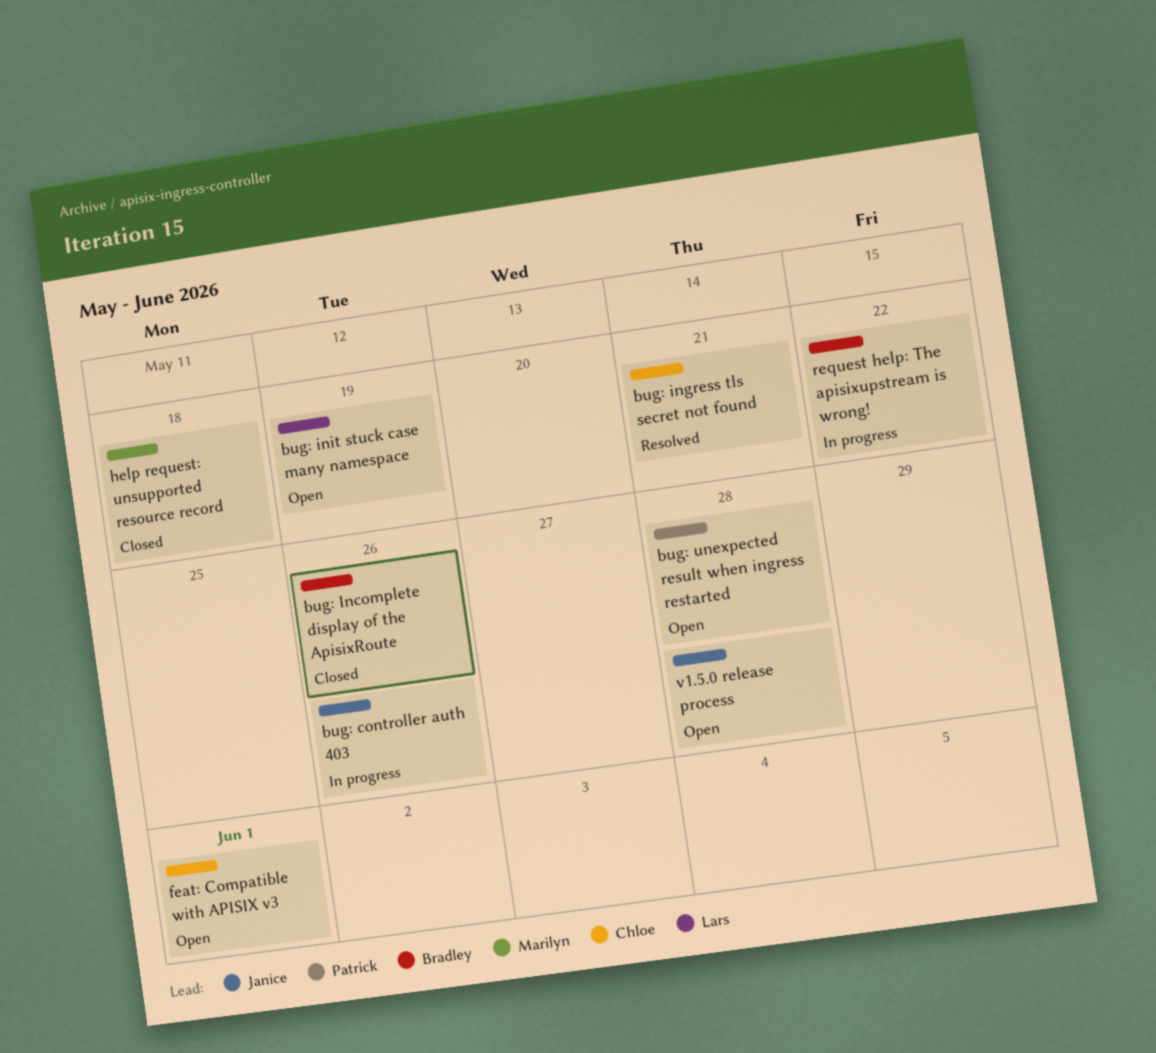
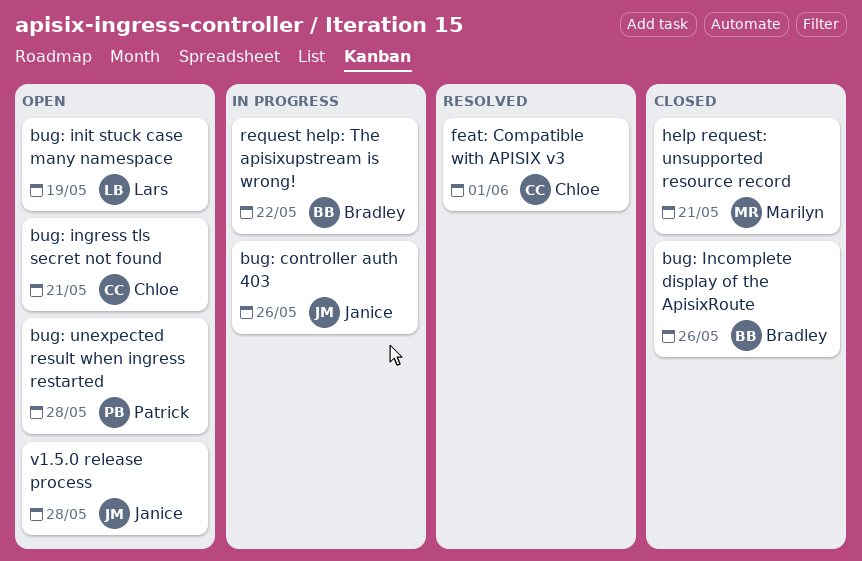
bug: ingress tls secret not found, status: Resolved -> Open
feat: Compatible with APISIX v3, status: Open -> Resolved
help request: unsupported resource record, due: May 18 -> May 21

